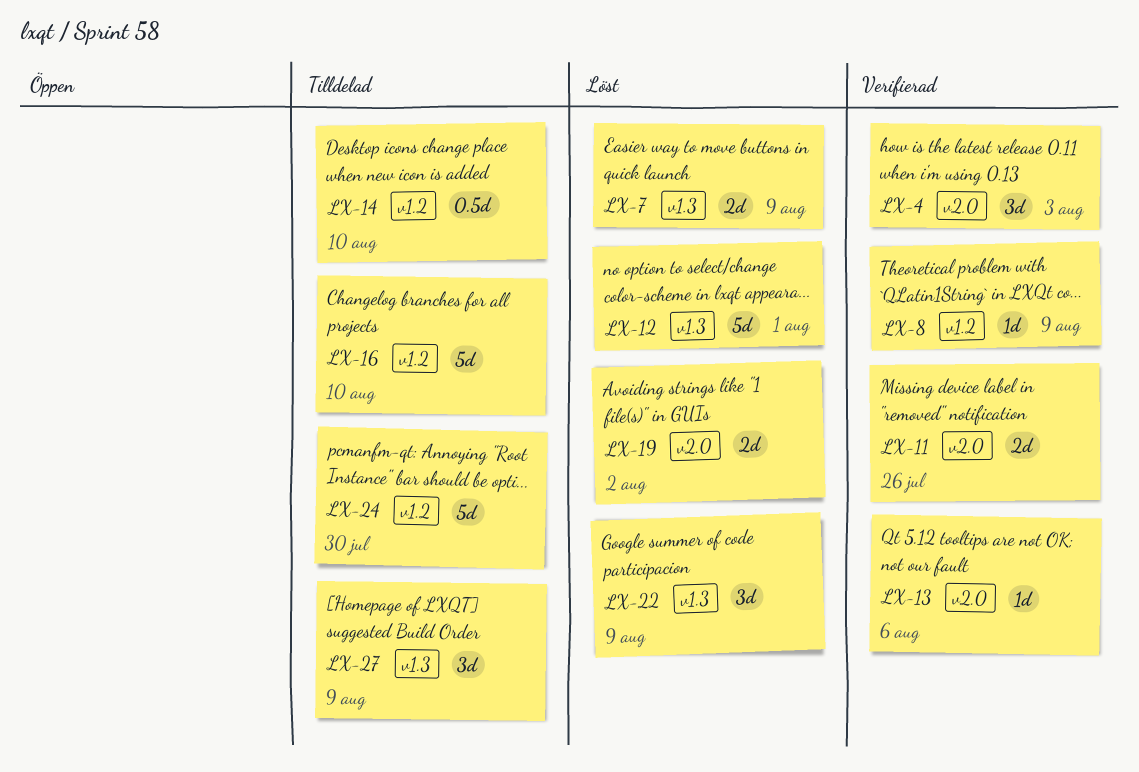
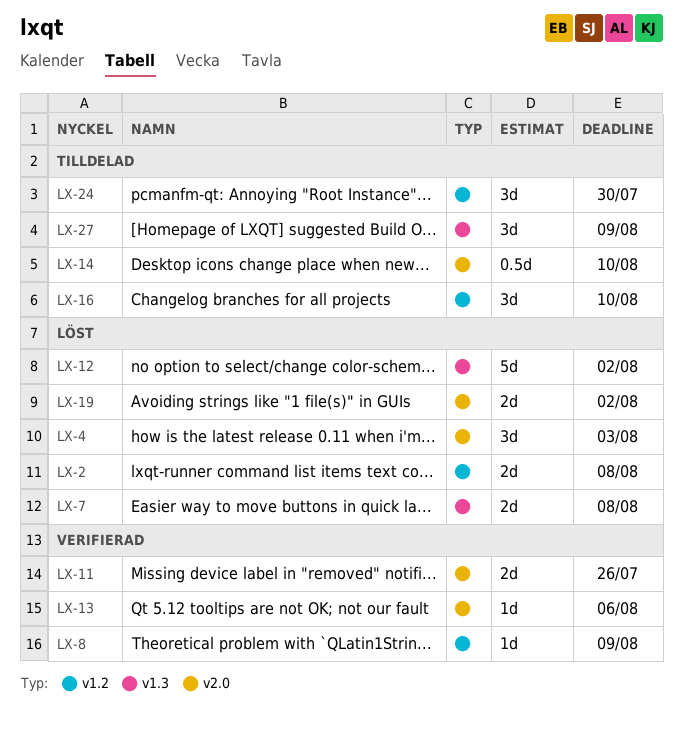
LX-2: none -> present
LX-4, status: Verifierad -> Löst
LX-7, due: Aug 9 -> Aug 8
LX-12, due: Aug 1 -> Aug 2
LX-14, label: v1.2 -> v2.0
LX-16, estimate: 5d -> 3d
LX-22: present -> none
LX-24, estimate: 5d -> 3d

